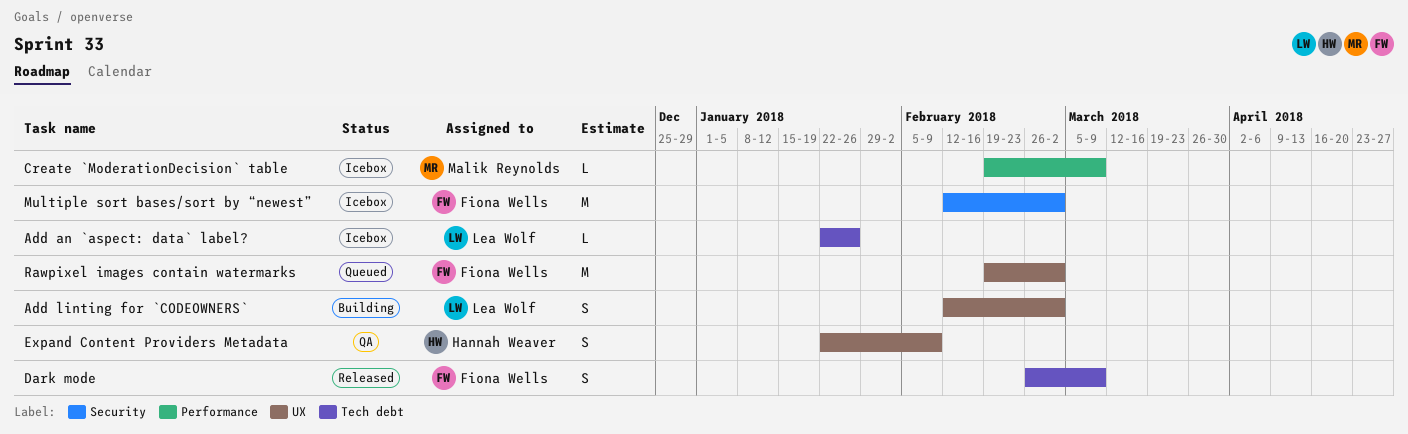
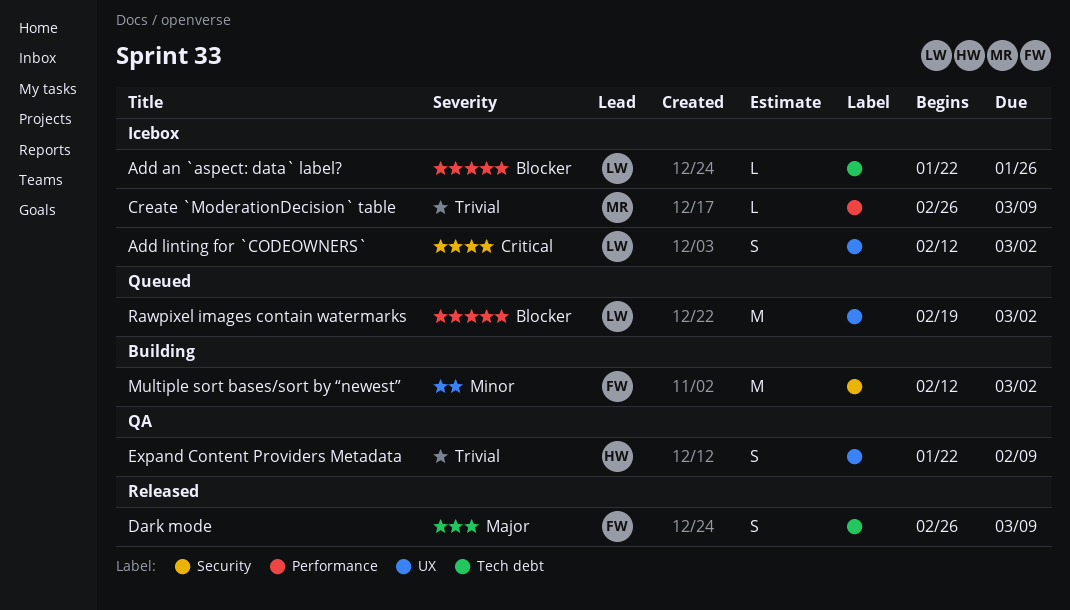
Add linting for `CODEOWNERS`, status: Building -> Icebox
Create `ModerationDecision` table, start: Feb 19 -> Feb 26
Multiple sort bases/sort by “newest”, status: Icebox -> Building
Rawpixel images contain watermarks, owner: Fiona Wells -> Lea Wolf

